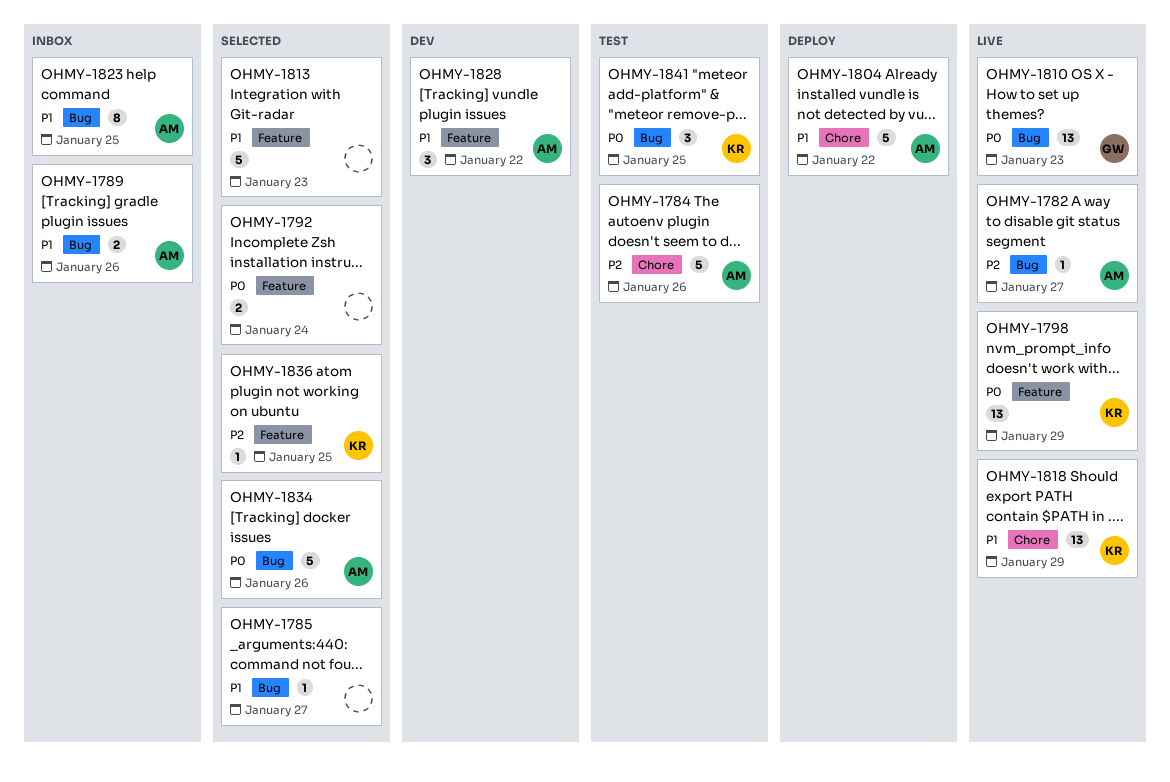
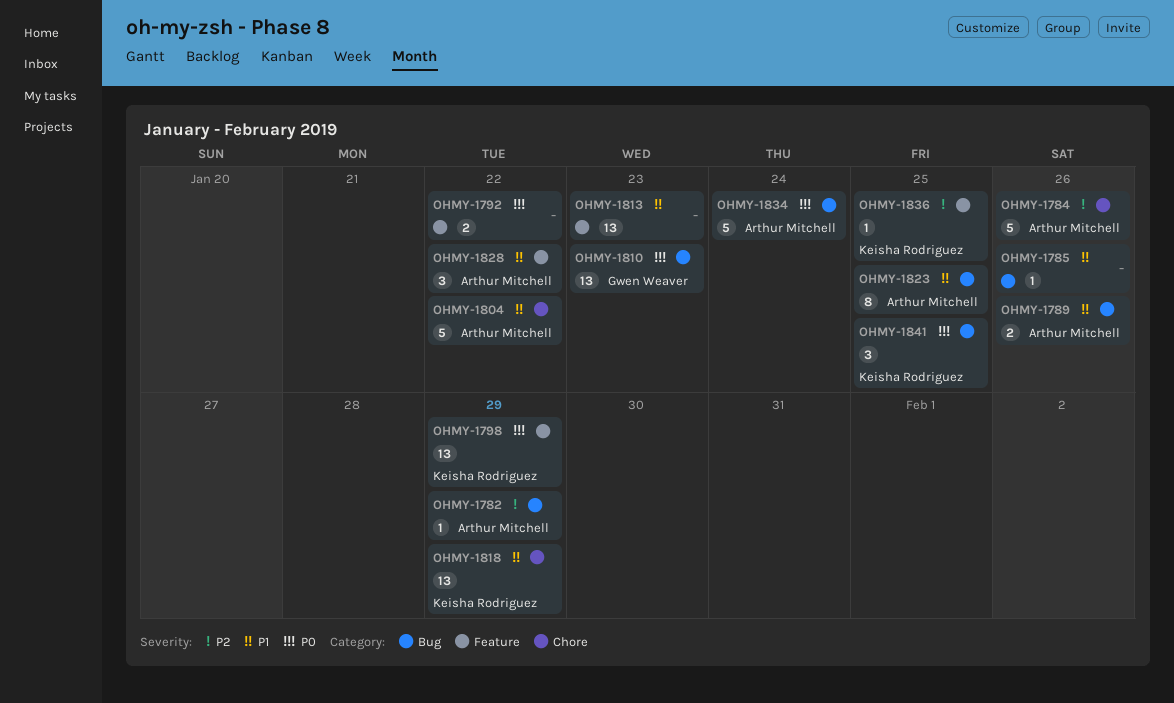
OHMY-1782, due: Jan 27 -> Jan 29
OHMY-1785, due: Jan 27 -> Jan 26
OHMY-1792, due: Jan 24 -> Jan 22
OHMY-1813, estimate: 5 -> 13
OHMY-1834, due: Jan 26 -> Jan 24

